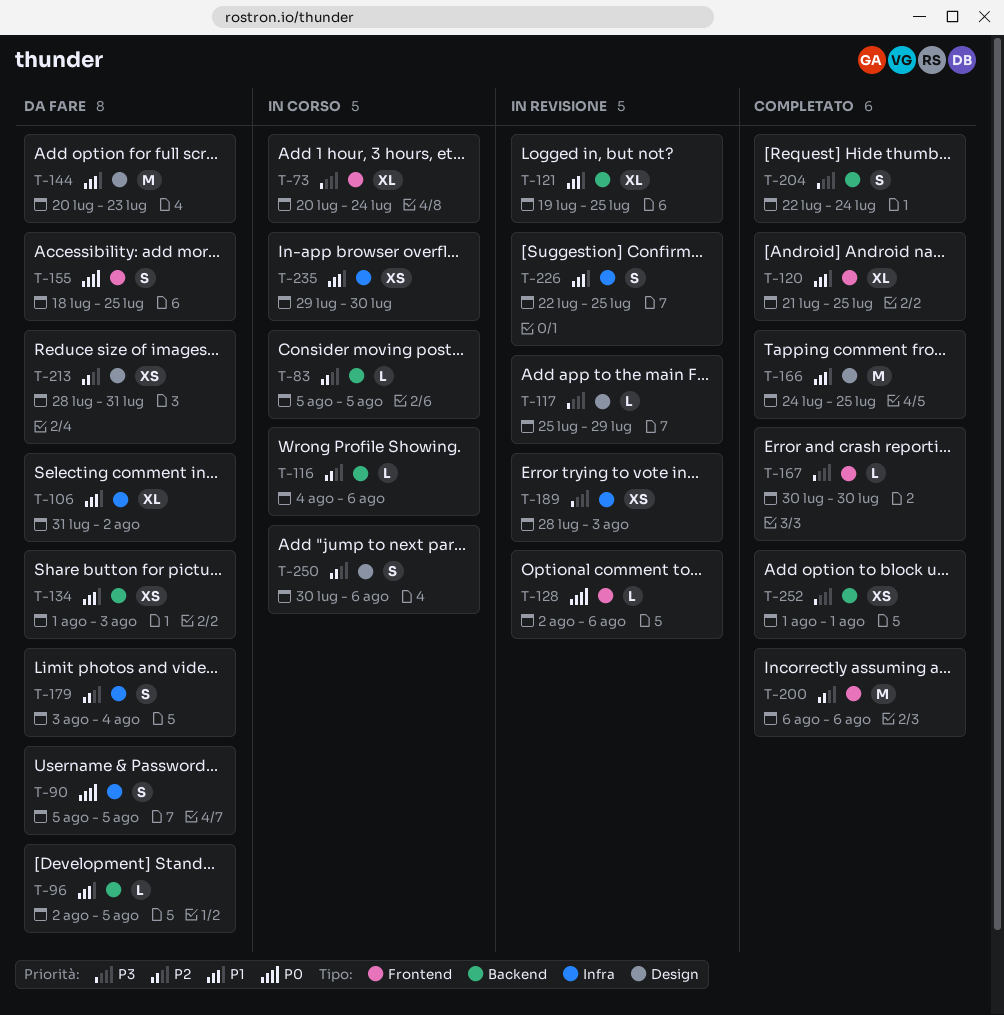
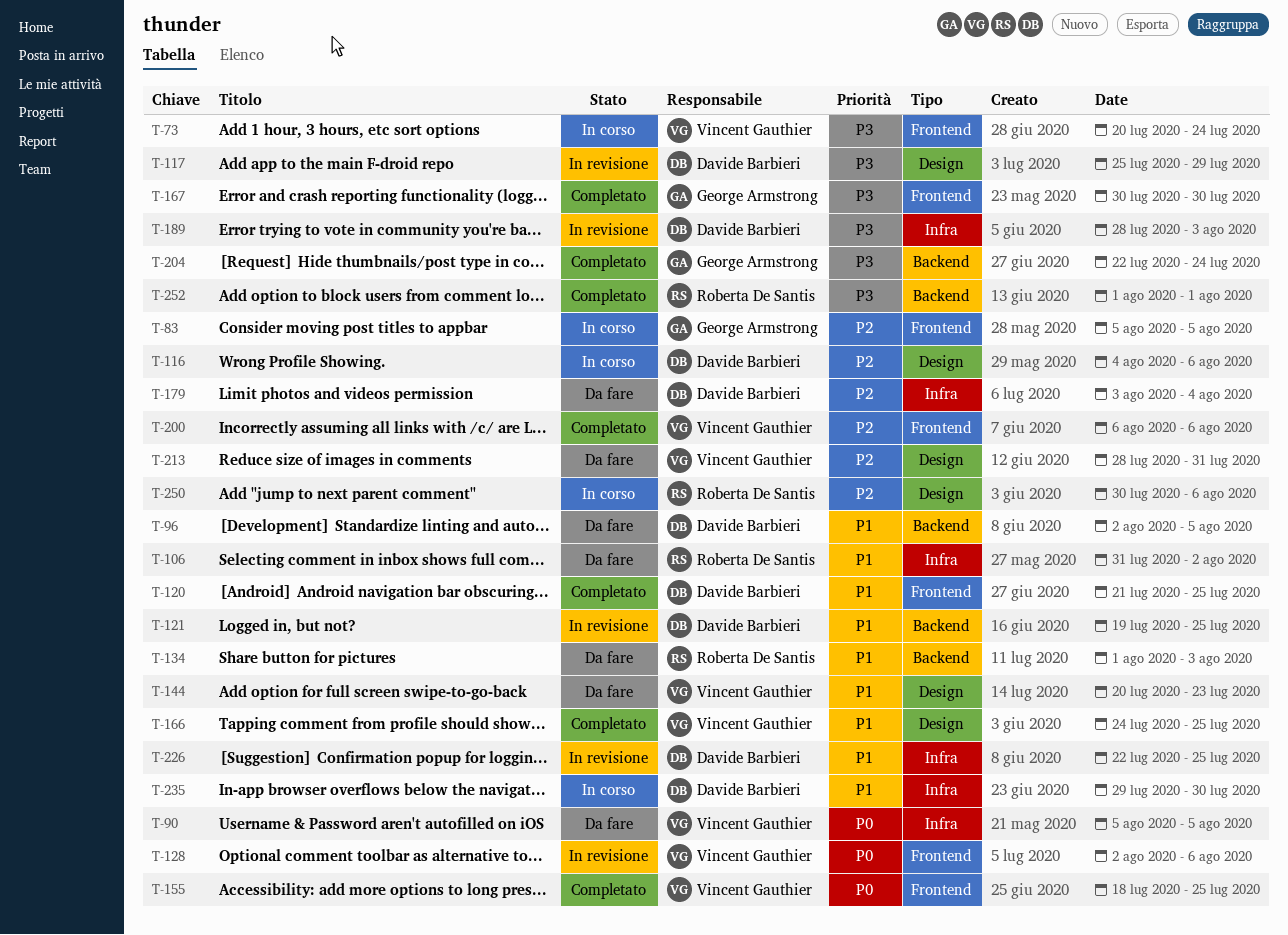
T-83, label: Backend -> Frontend
T-116, label: Backend -> Design
T-155, status: Da fare -> Completato

